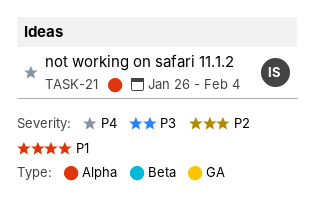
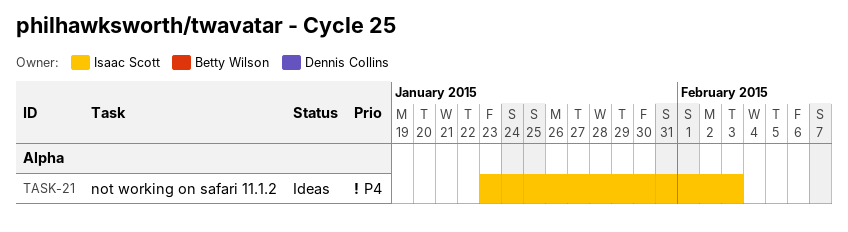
TASK-21, start: Jan 26 -> Jan 23
TASK-21, due: Feb 4 -> Feb 3

